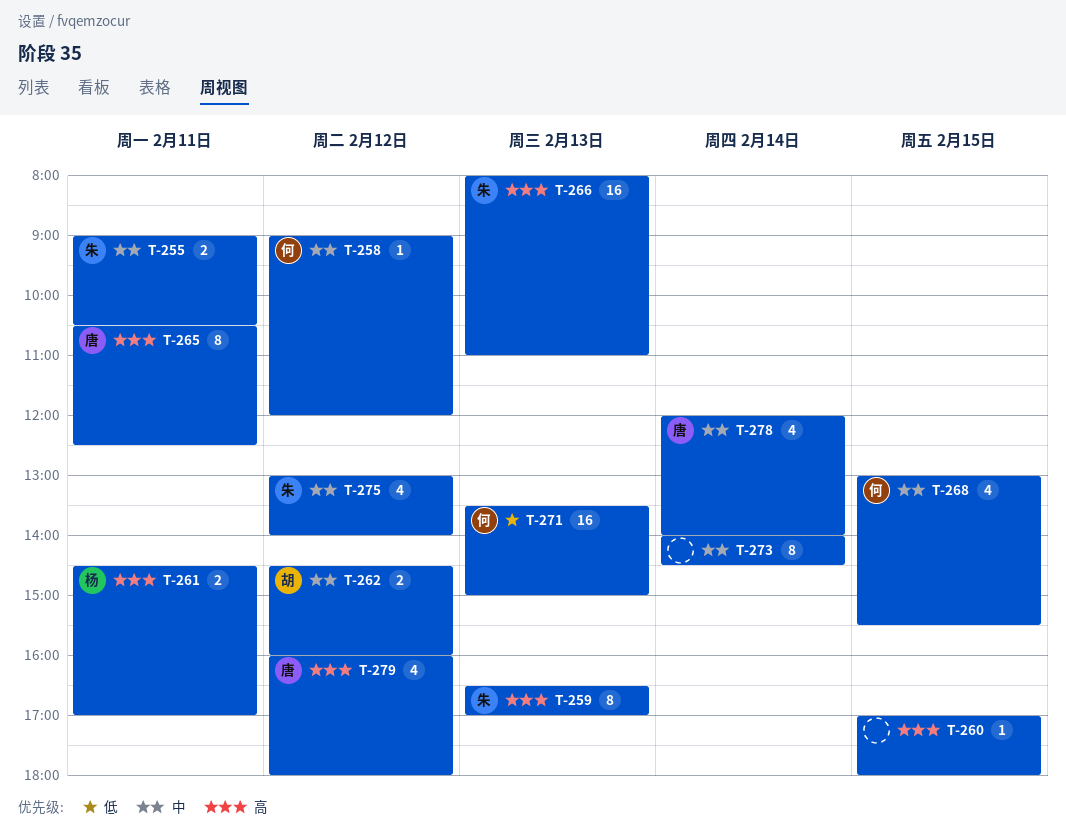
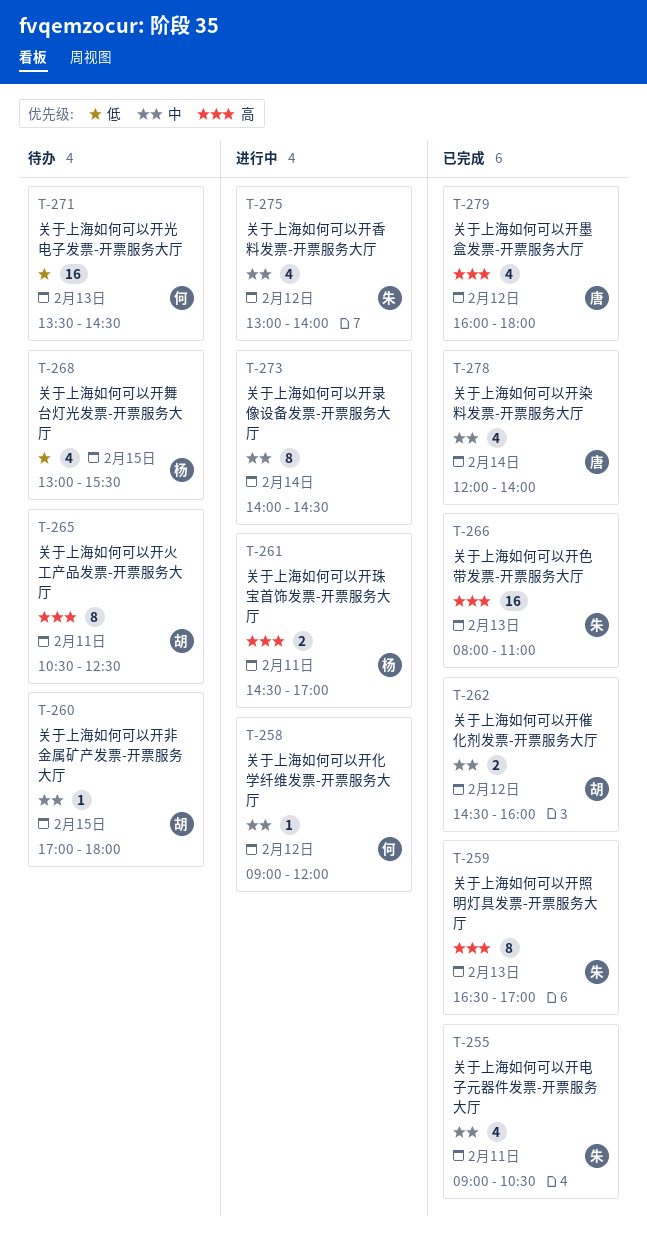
T-255, estimate: 2 -> 4
T-260, owner: none -> 胡
T-260, priority: 高 -> 中
T-265, owner: 唐 -> 胡
T-268, owner: 何 -> 杨
T-268, priority: 中 -> 低
T-271, ends: 15:00 -> 14:30

